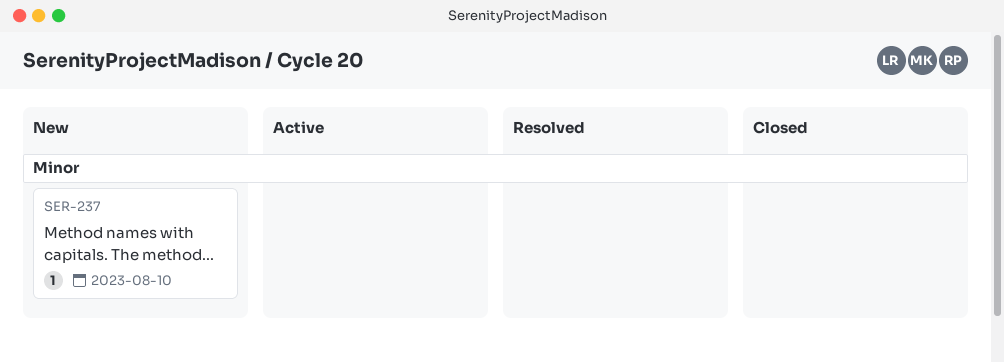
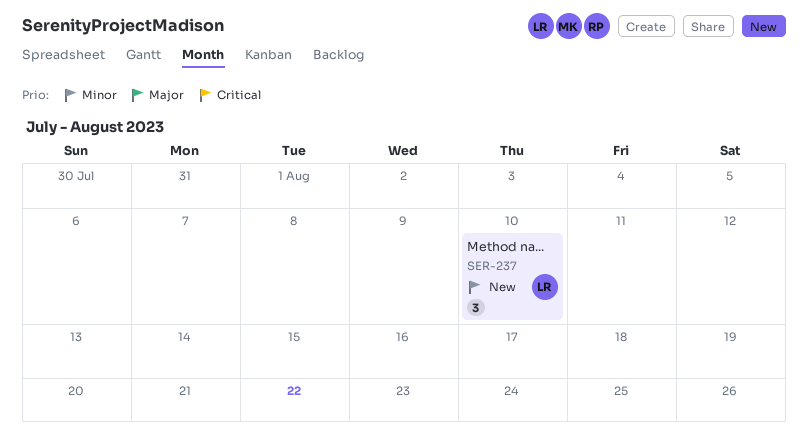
SER-237, estimate: 1 -> 3

